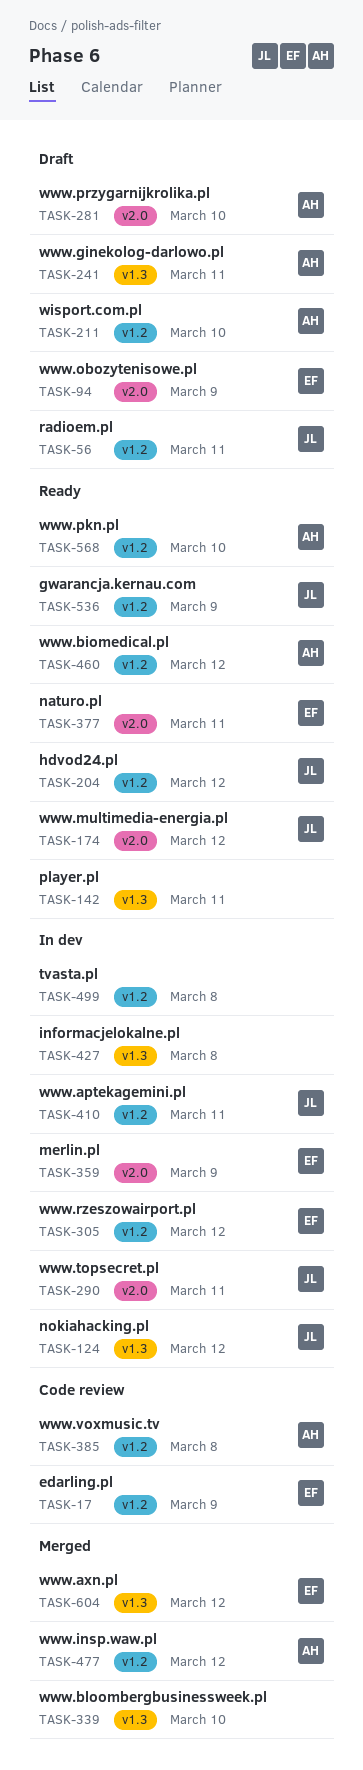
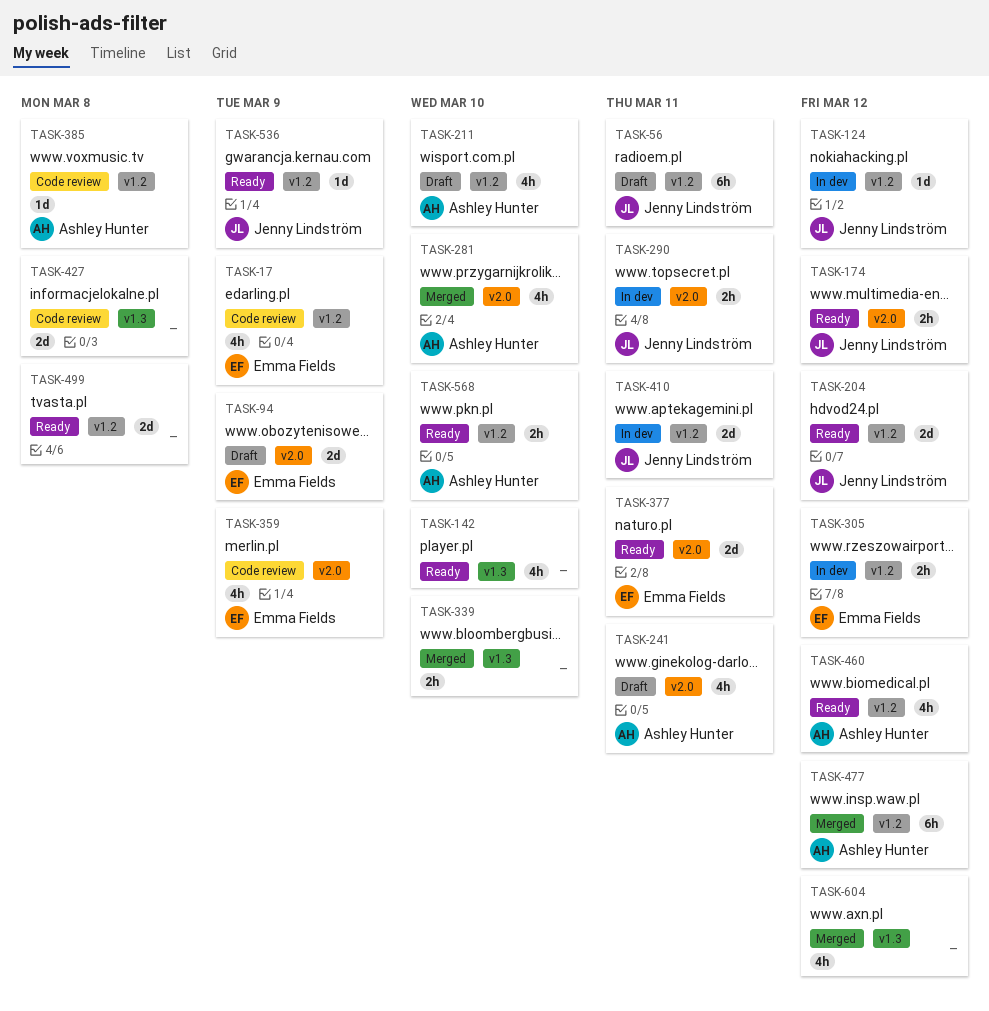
TASK-124, label: v1.3 -> v1.2
TASK-142, due: Mar 11 -> Mar 10
TASK-241, label: v1.3 -> v2.0
TASK-281, status: Draft -> Merged
TASK-359, status: In dev -> Code review
TASK-427, status: In dev -> Code review
TASK-499, status: In dev -> Ready
TASK-604, owner: Emma Fields -> none

